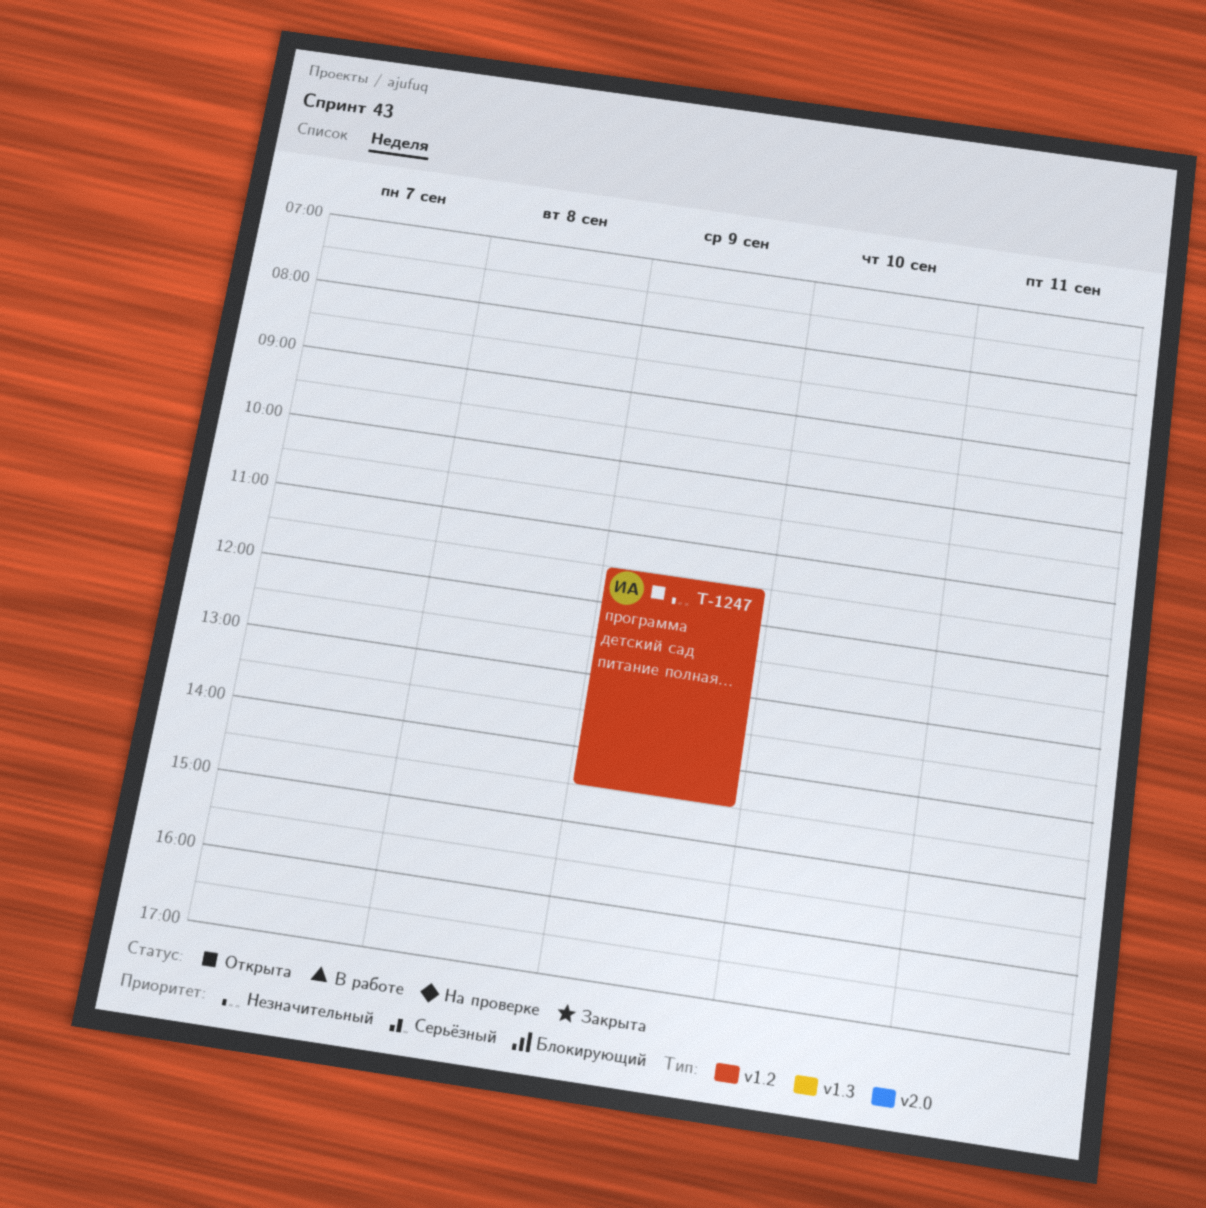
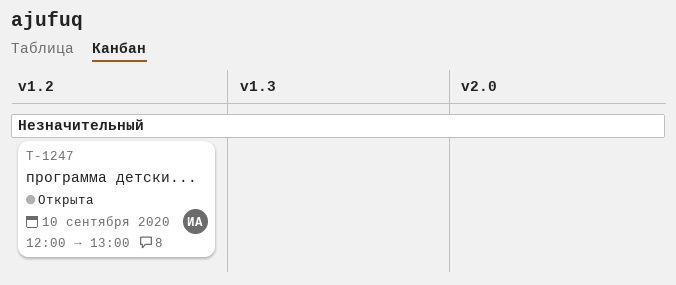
T-1247, day: Sep 9 -> Sep 10
T-1247, begins: 11:30 -> 12:00
T-1247, ends: 14:30 -> 13:00

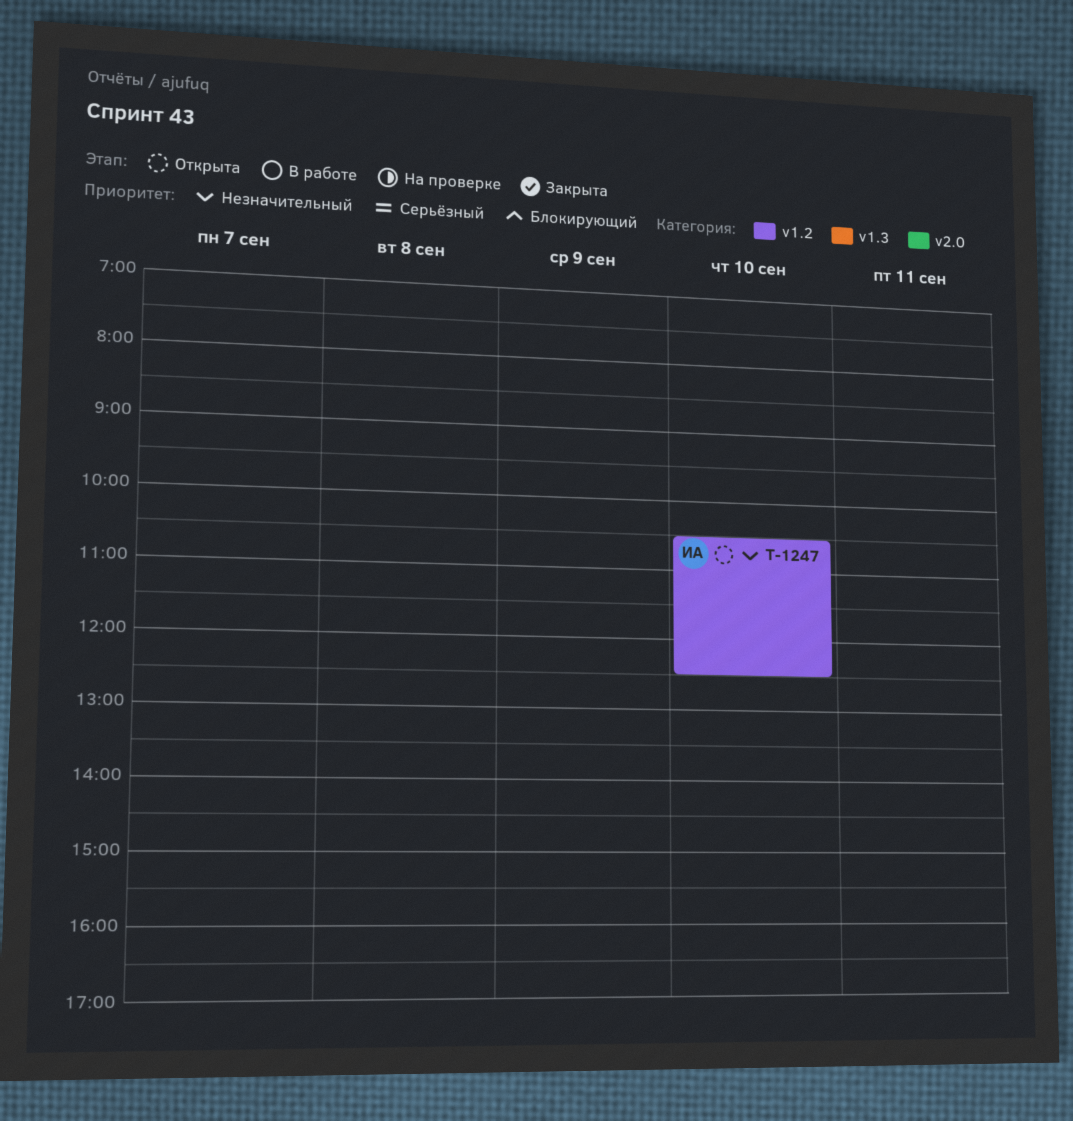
T-1247, begins: 12:00 -> 10:30
T-1247, ends: 13:00 -> 12:30

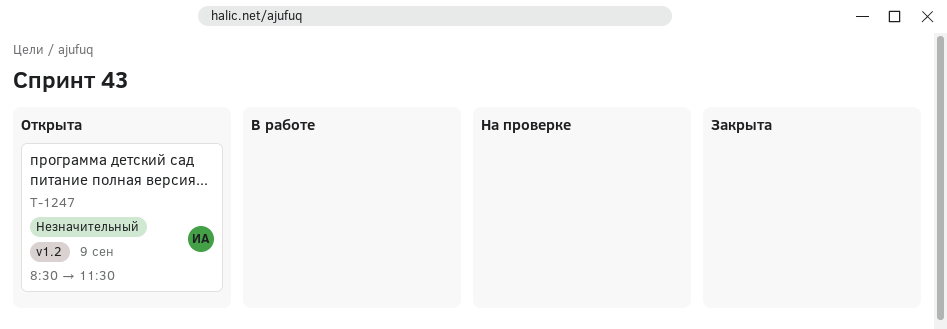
T-1247, day: Sep 10 -> Sep 9
T-1247, begins: 10:30 -> 08:30
T-1247, ends: 12:30 -> 11:30

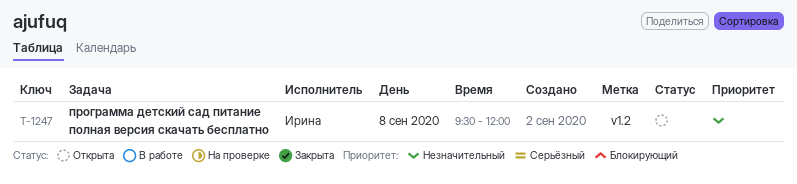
T-1247, day: Sep 9 -> Sep 8
T-1247, begins: 08:30 -> 09:30
T-1247, ends: 11:30 -> 12:00

